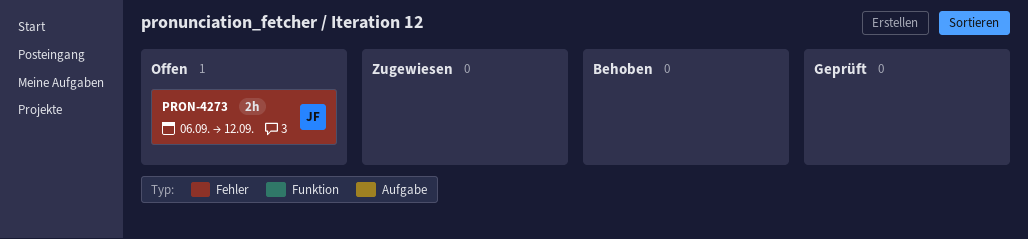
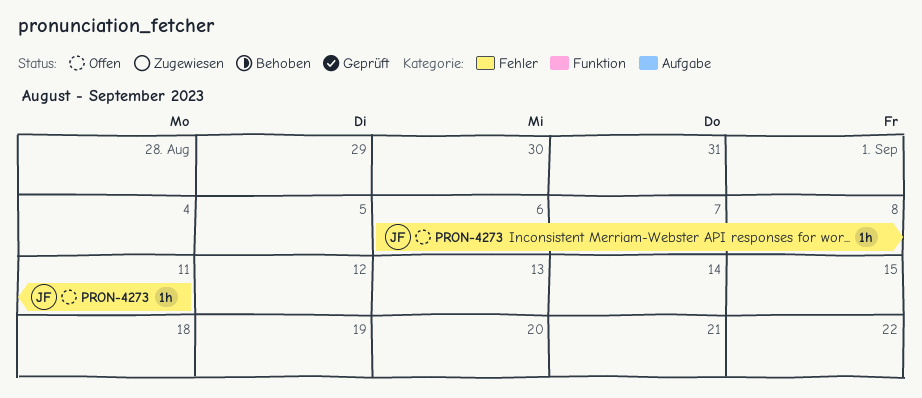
PRON-4273, estimate: 2h -> 1h
PRON-4273, due: Sep 12 -> Sep 11

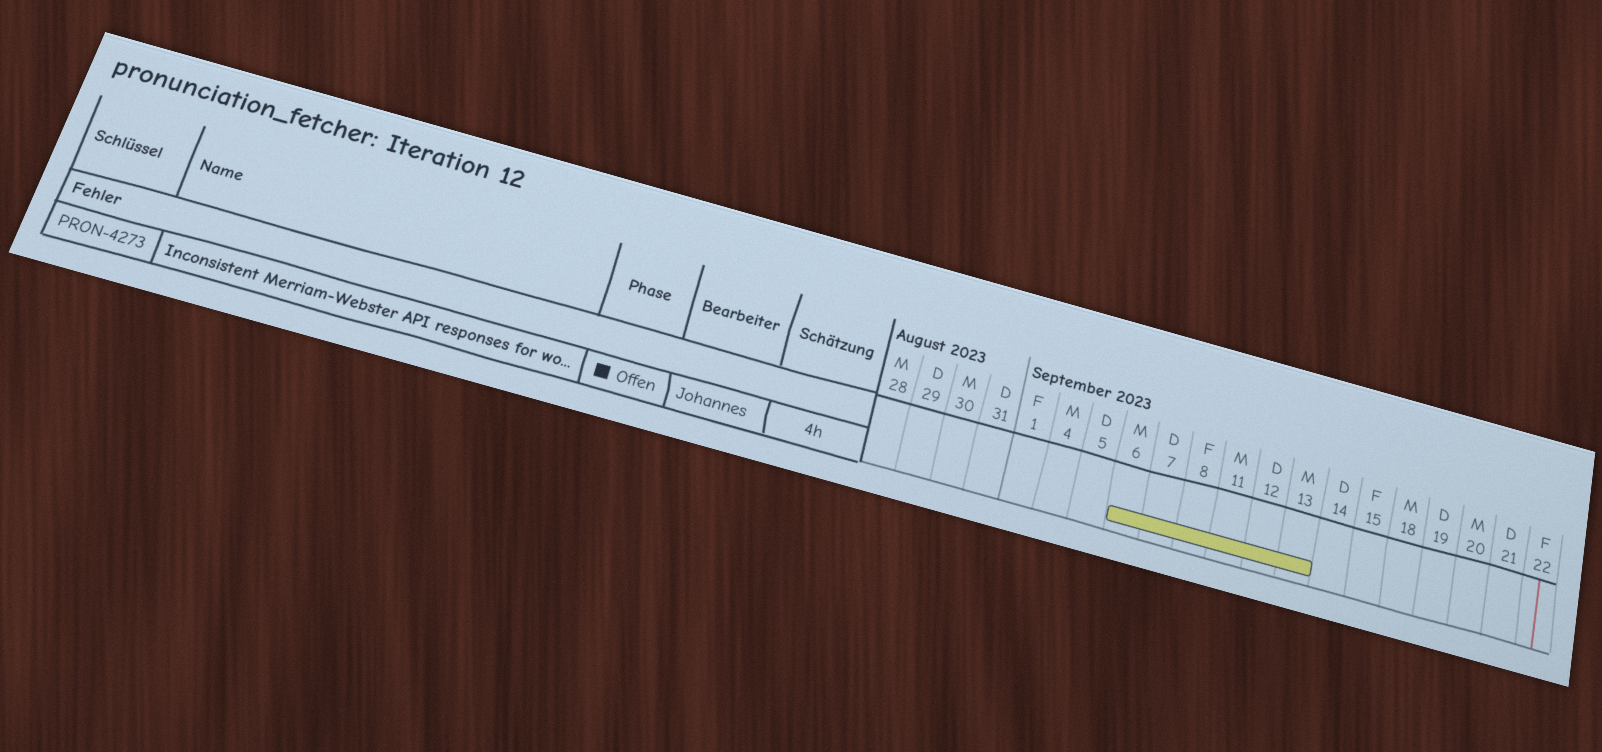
PRON-4273, estimate: 1h -> 4h
PRON-4273, due: Sep 11 -> Sep 13

